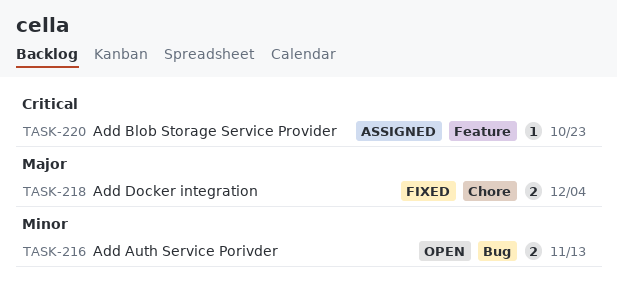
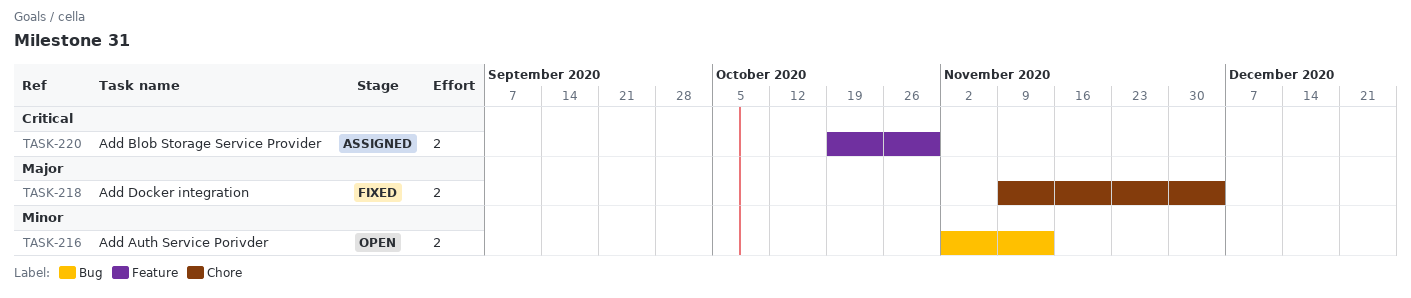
TASK-220, estimate: 1 -> 2
TASK-220, due: Oct 23 -> Oct 30

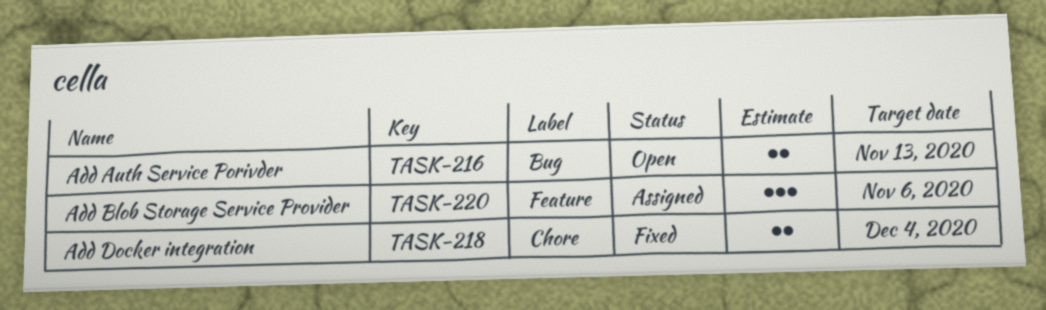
TASK-220, estimate: 2 -> 3
TASK-220, due: Oct 30 -> Nov 6

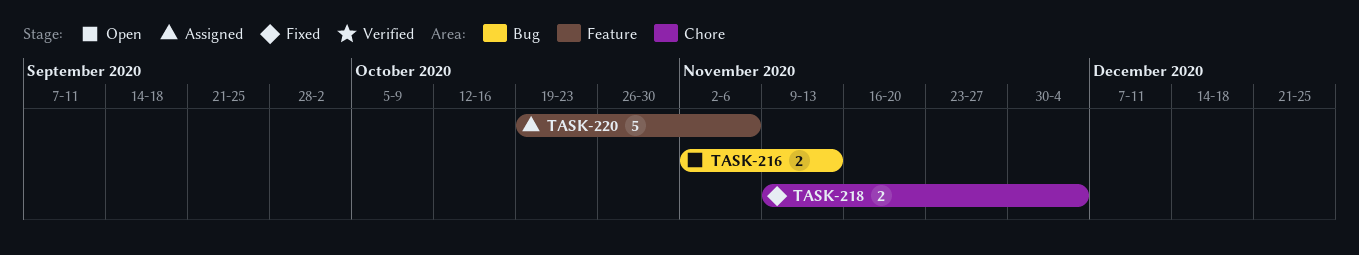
TASK-220, estimate: 3 -> 5

